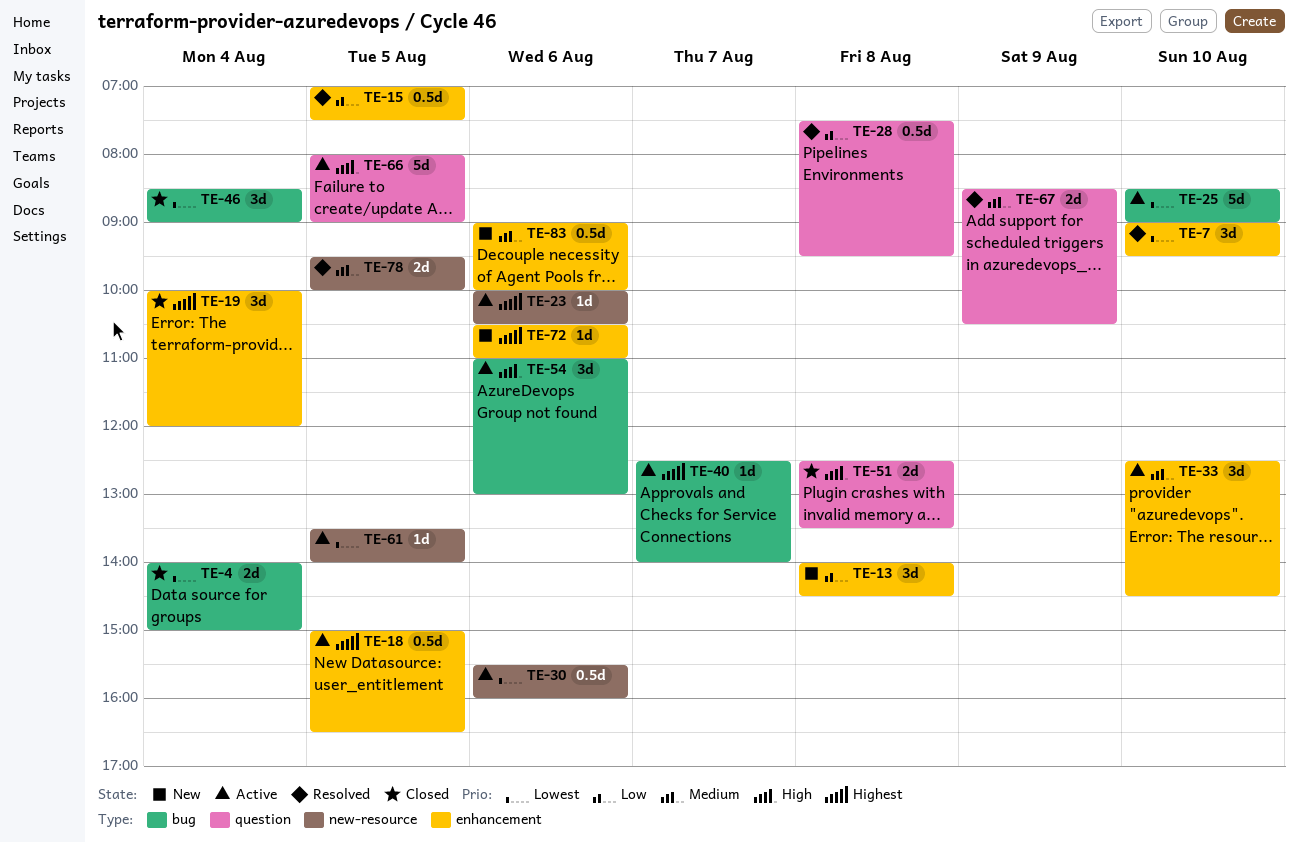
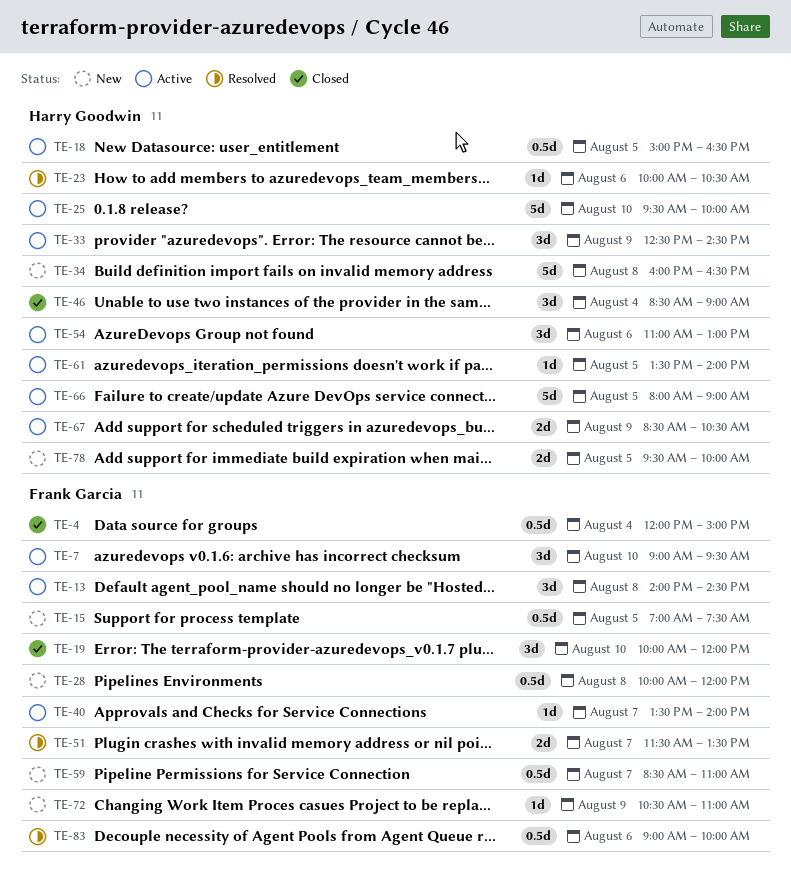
TE-4, estimate: 2d -> 0.5d
TE-4, begins: 14:00 -> 12:00
TE-7, status: Resolved -> Active
TE-13, status: New -> Active
TE-15, status: Resolved -> New
TE-19, day: Aug 4 -> Aug 10
TE-23, status: Active -> Resolved
TE-25, begins: 08:30 -> 09:30
TE-25, ends: 09:00 -> 10:00
TE-28, status: Resolved -> New
TE-28, begins: 07:30 -> 10:00
TE-28, ends: 09:30 -> 12:00
TE-30: present -> none
TE-33, day: Aug 10 -> Aug 9
TE-34: none -> present
TE-40, begins: 12:30 -> 13:30
TE-51, status: Closed -> Resolved
TE-51, day: Aug 8 -> Aug 7
TE-51, begins: 12:30 -> 11:30
TE-59: none -> present
TE-67, status: Resolved -> Active
TE-72, day: Aug 6 -> Aug 9
TE-78, status: Resolved -> New
TE-83, status: New -> Resolved

